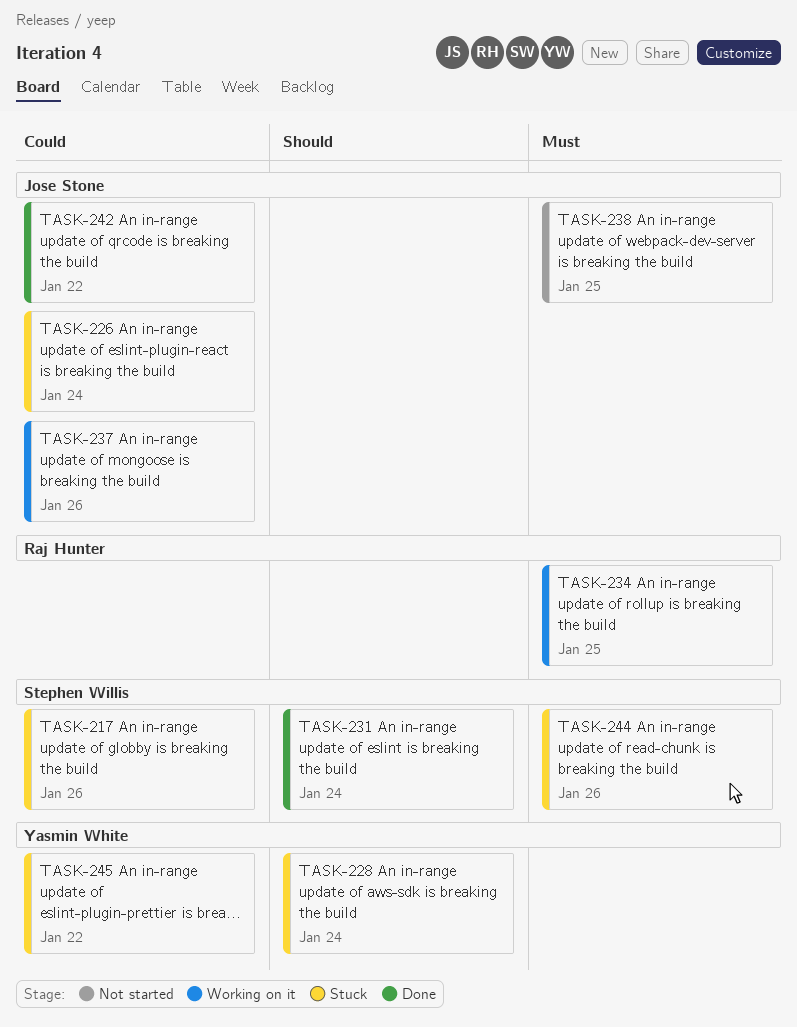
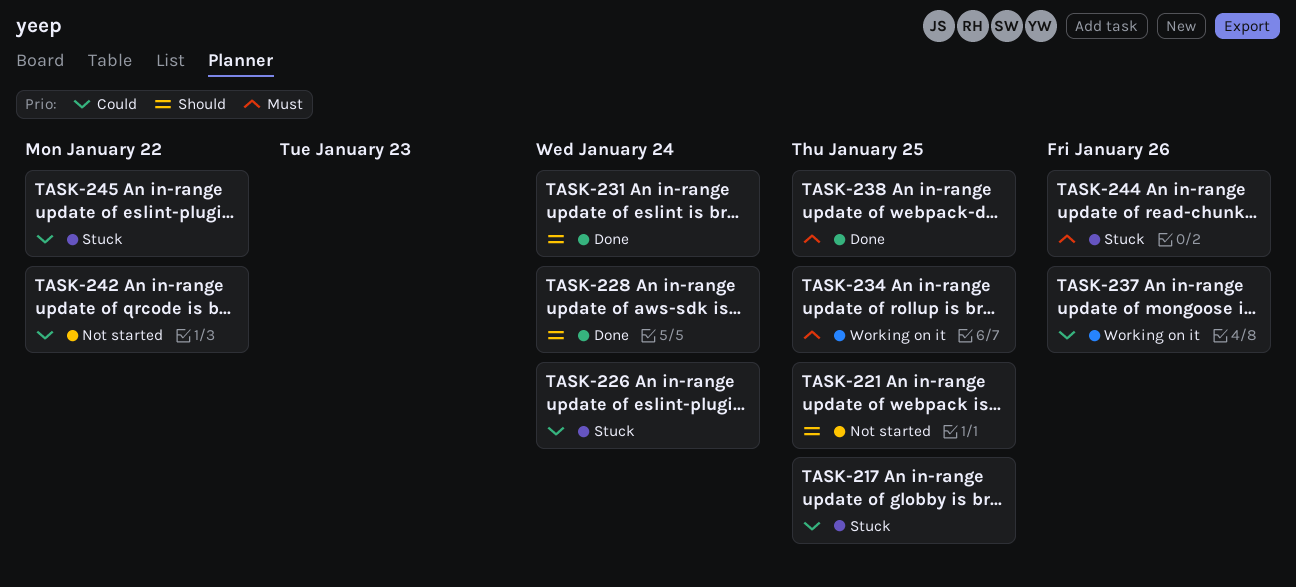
TASK-217, due: Jan 26 -> Jan 25
TASK-221: none -> present
TASK-228, status: Stuck -> Done
TASK-238, status: Not started -> Done
TASK-242, status: Done -> Not started

